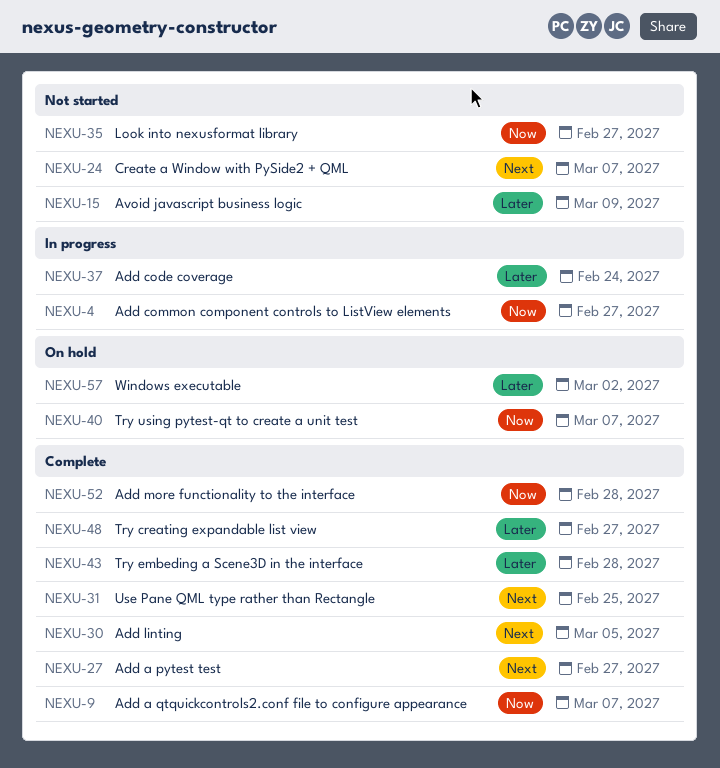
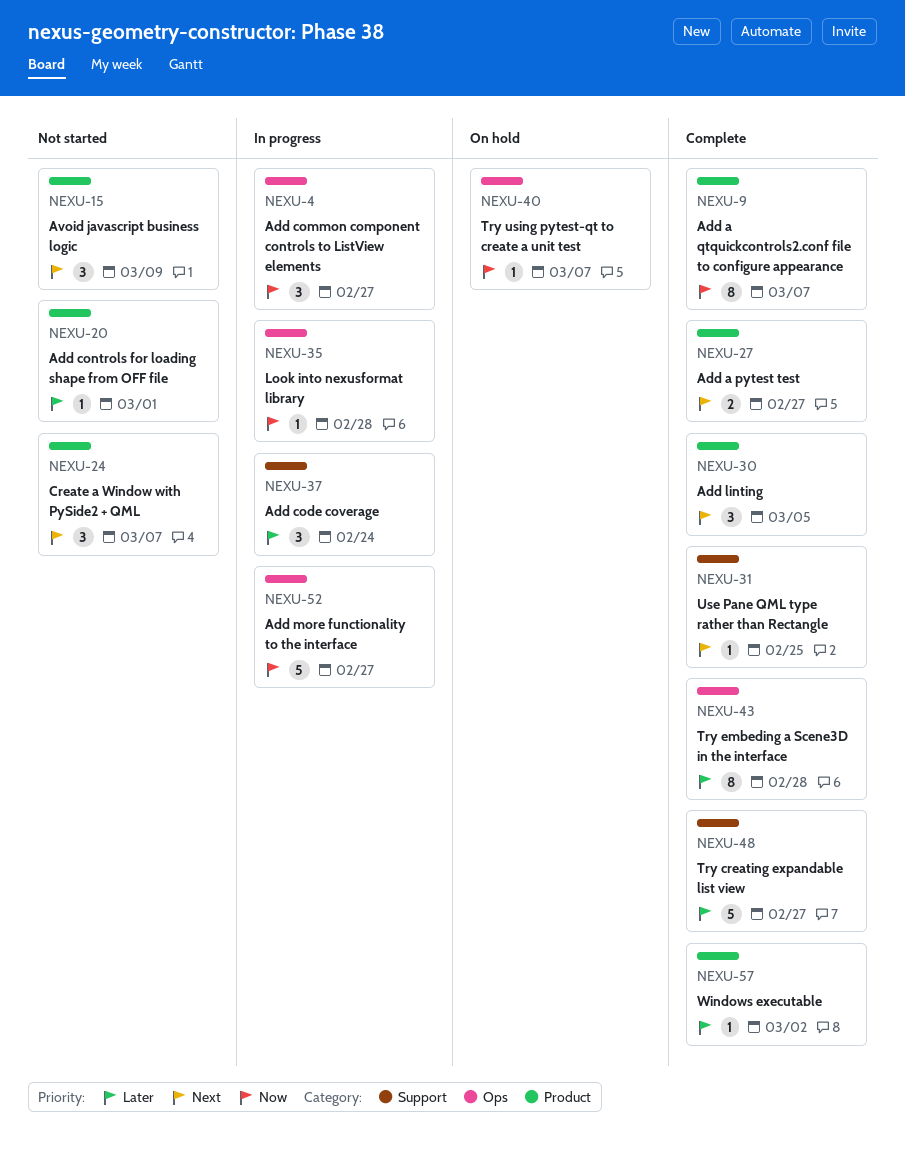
NEXU-15, priority: Later -> Next
NEXU-20: none -> present
NEXU-35, status: Not started -> In progress
NEXU-35, due: Feb 27 -> Feb 28
NEXU-52, status: Complete -> In progress
NEXU-52, due: Feb 28 -> Feb 27
NEXU-57, status: On hold -> Complete

